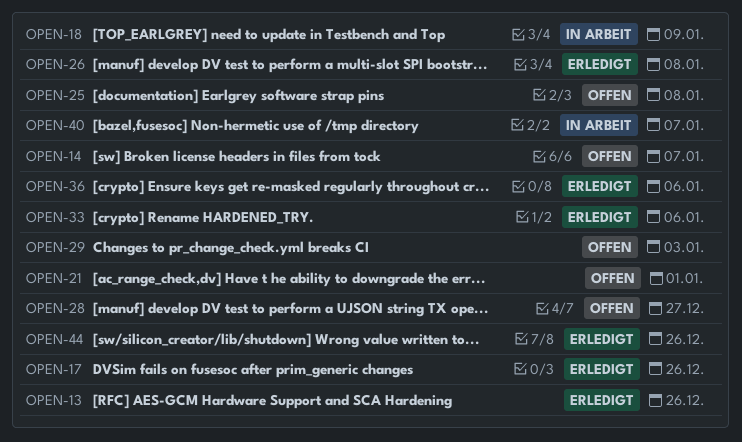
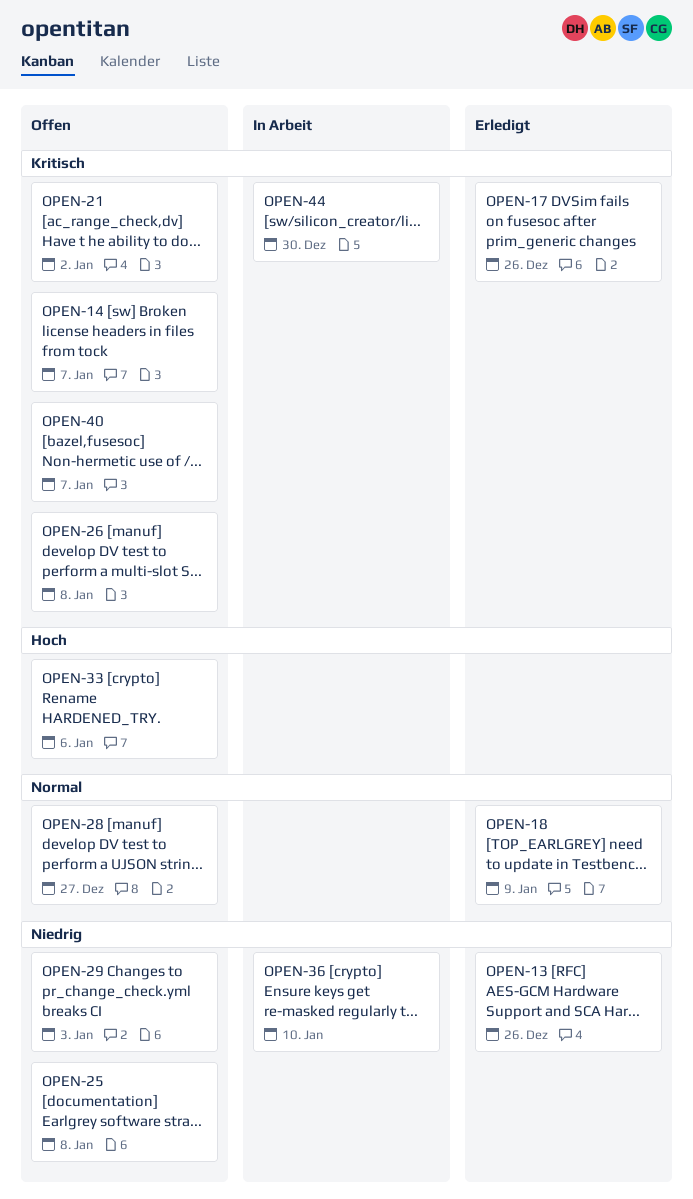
OPEN-18, status: In Arbeit -> Erledigt
OPEN-21, due: Jan 1 -> Jan 2
OPEN-26, status: Erledigt -> Offen
OPEN-33, status: Erledigt -> Offen
OPEN-36, status: Erledigt -> In Arbeit
OPEN-36, due: Jan 6 -> Jan 10
OPEN-40, status: In Arbeit -> Offen
OPEN-44, status: Erledigt -> In Arbeit
OPEN-44, due: Dec 26 -> Dec 30

